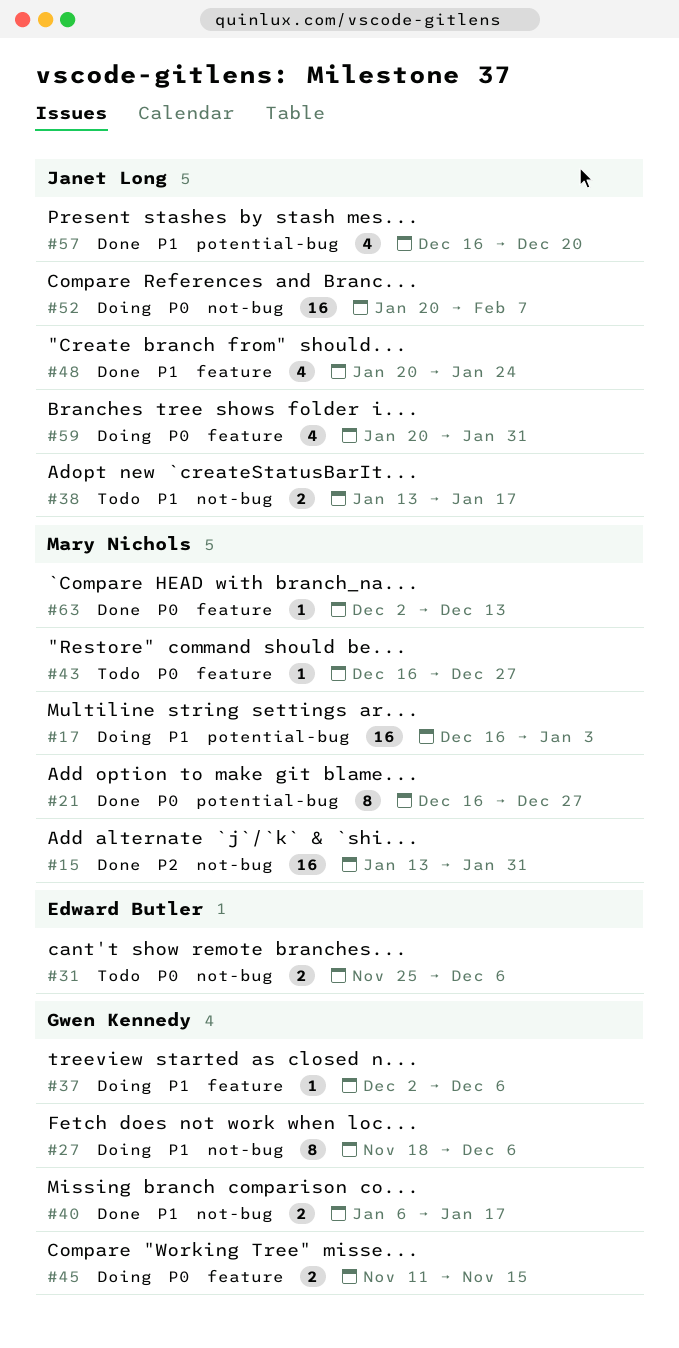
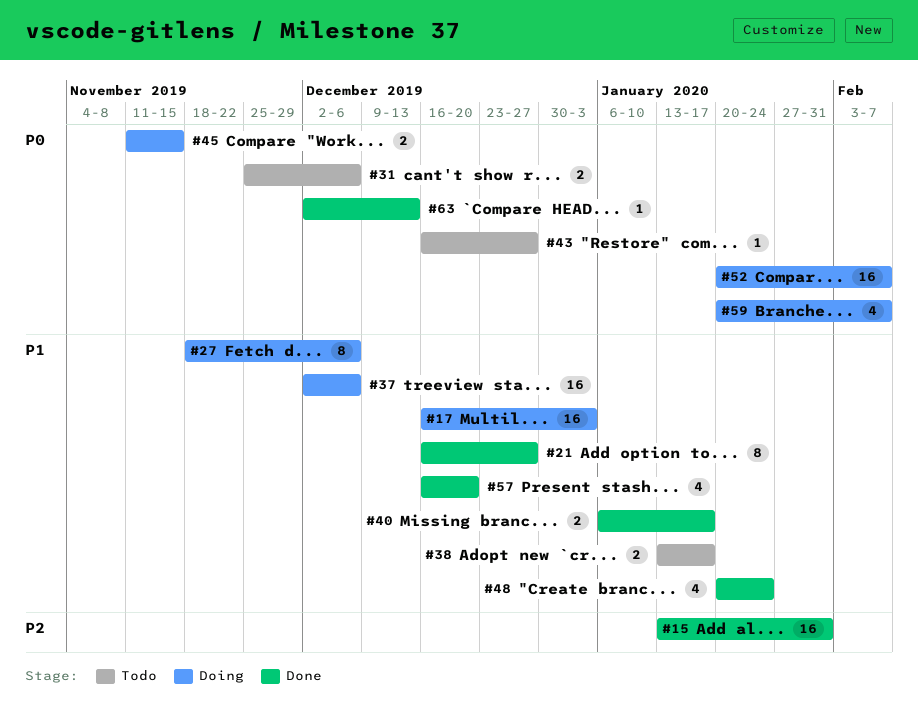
#21, priority: P0 -> P1
#37, estimate: 1 -> 16
#59, due: Jan 31 -> Feb 7

